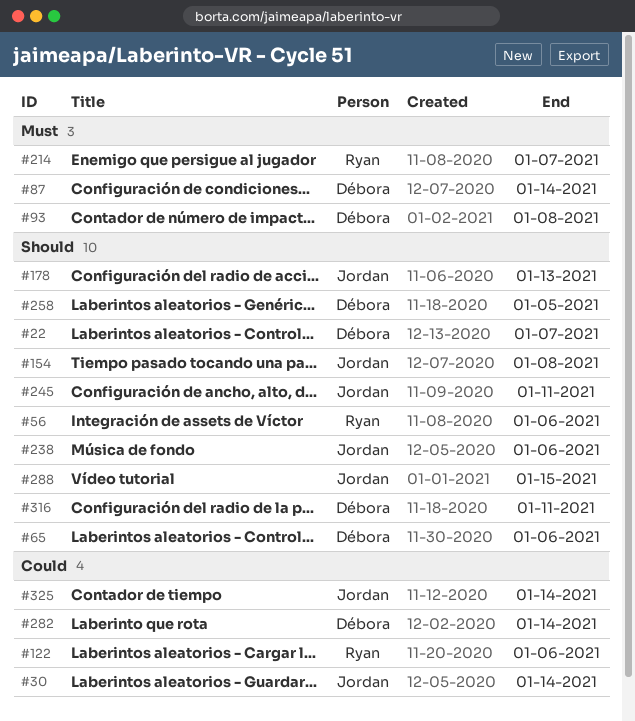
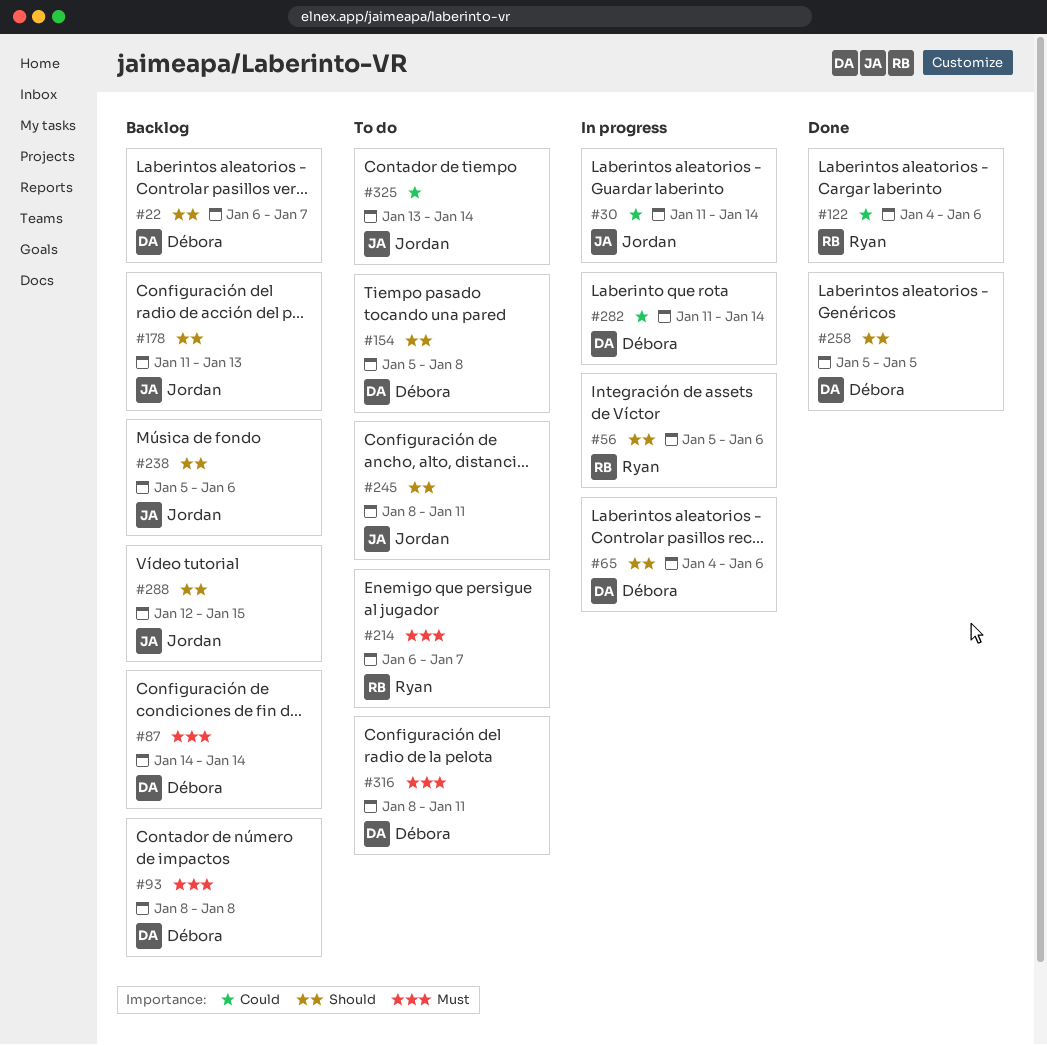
#154, owner: Jordan -> Débora
#316, priority: Should -> Must

